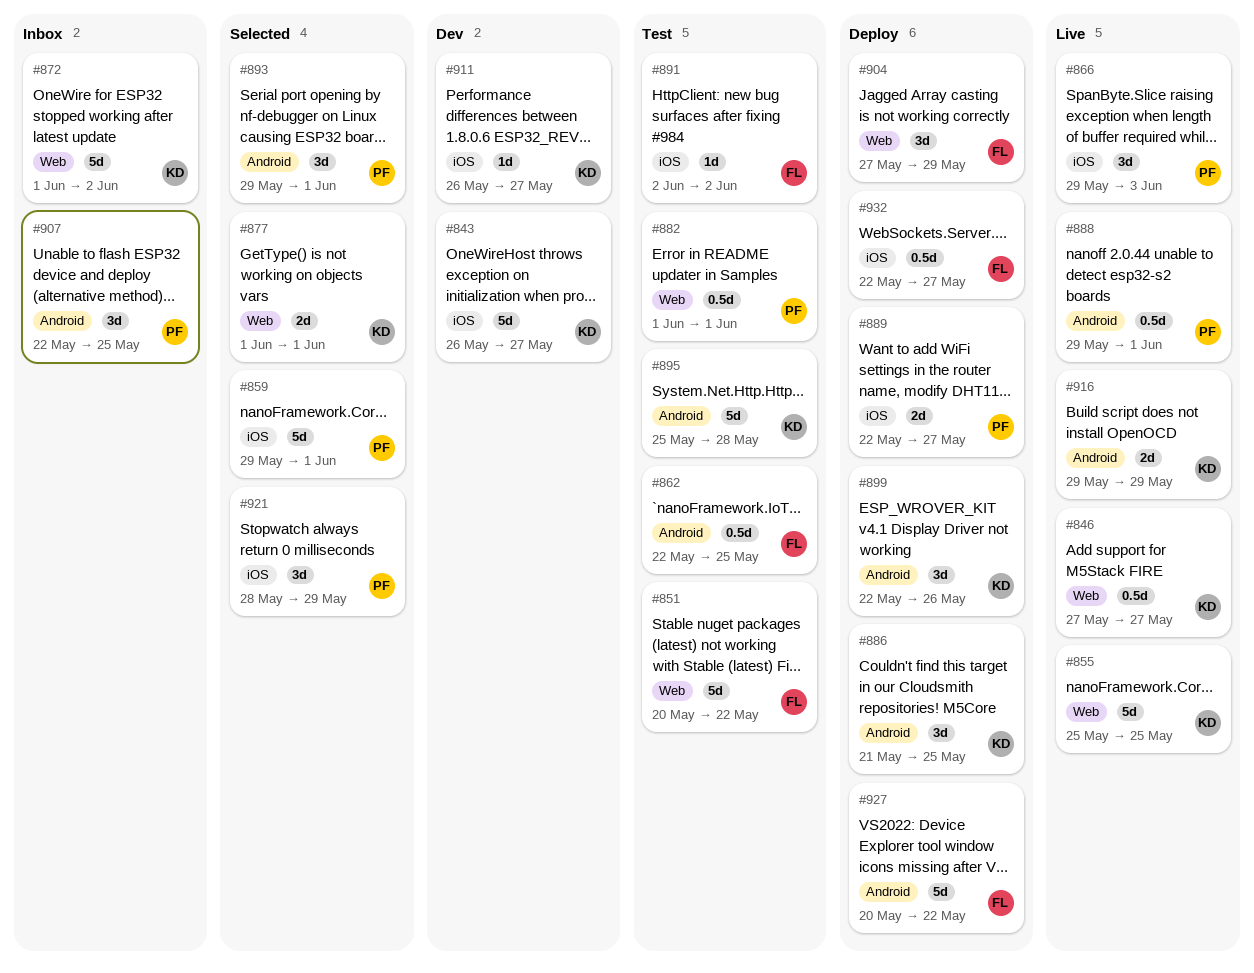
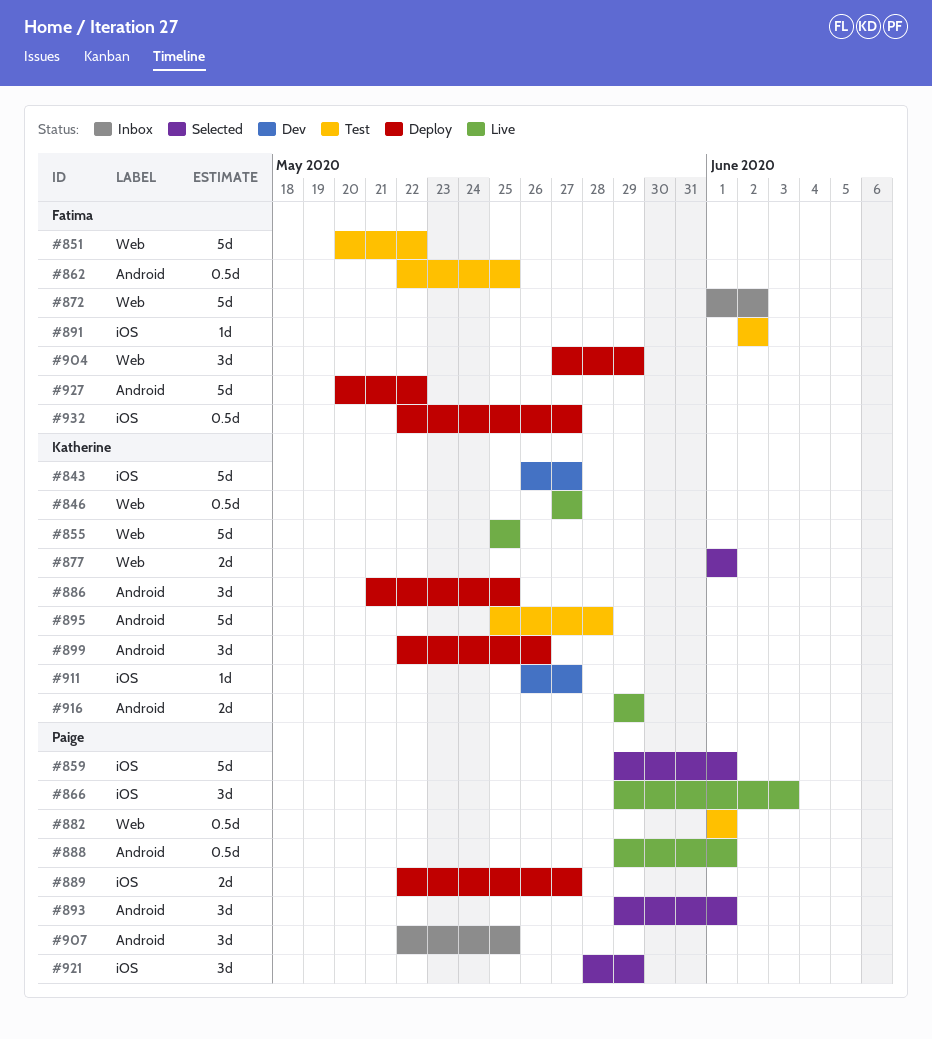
#872, owner: Katherine -> Fatima

